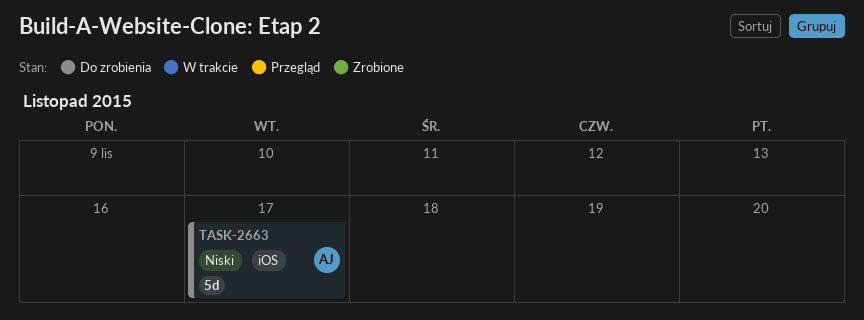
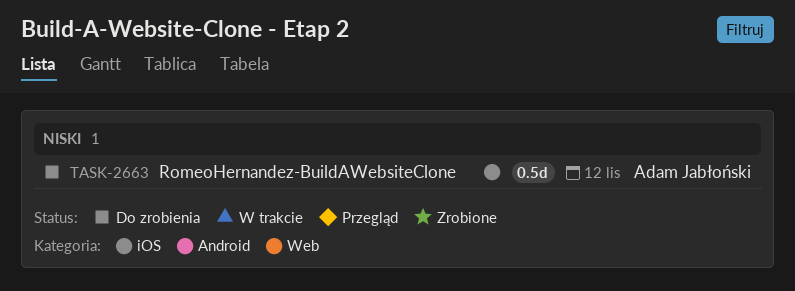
TASK-2663, estimate: 5d -> 0.5d
TASK-2663, due: Nov 17 -> Nov 12

